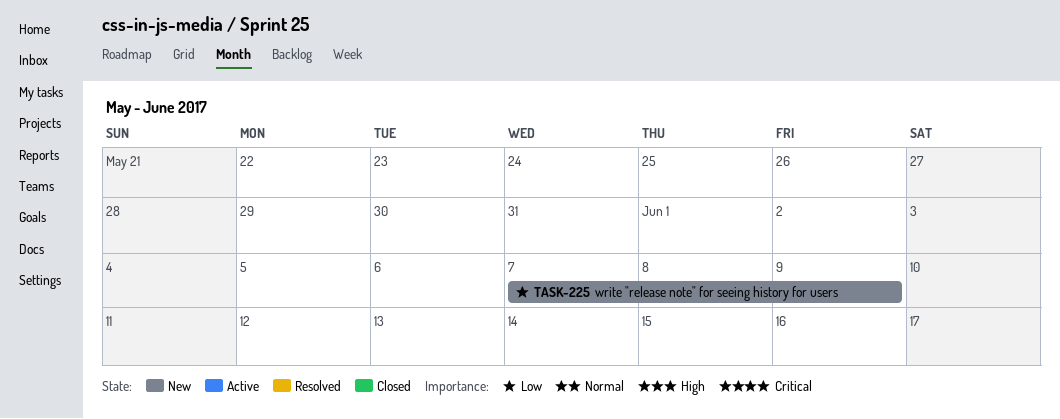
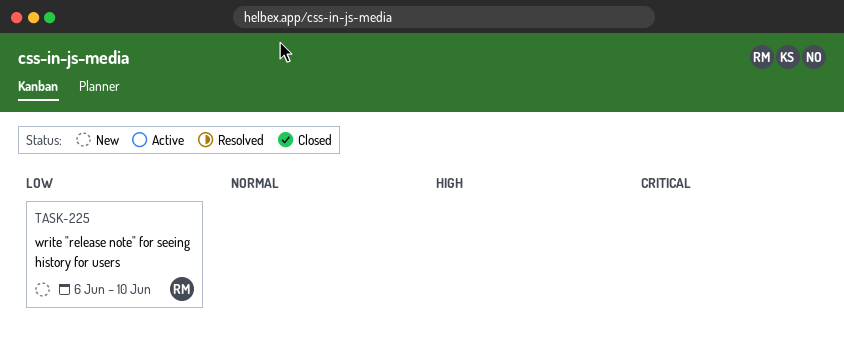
TASK-225, start: Jun 7 -> Jun 6
TASK-225, due: Jun 9 -> Jun 10

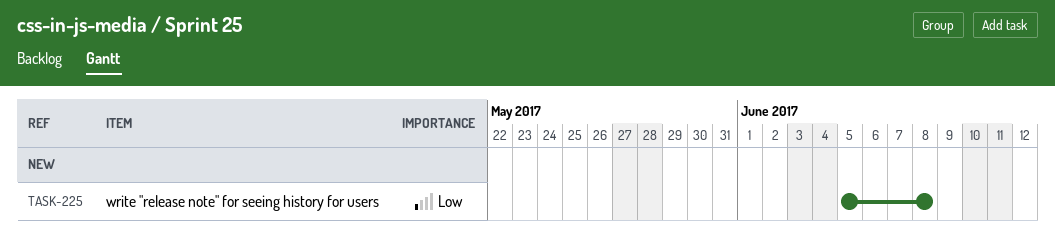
TASK-225, start: Jun 6 -> Jun 5
TASK-225, due: Jun 10 -> Jun 8

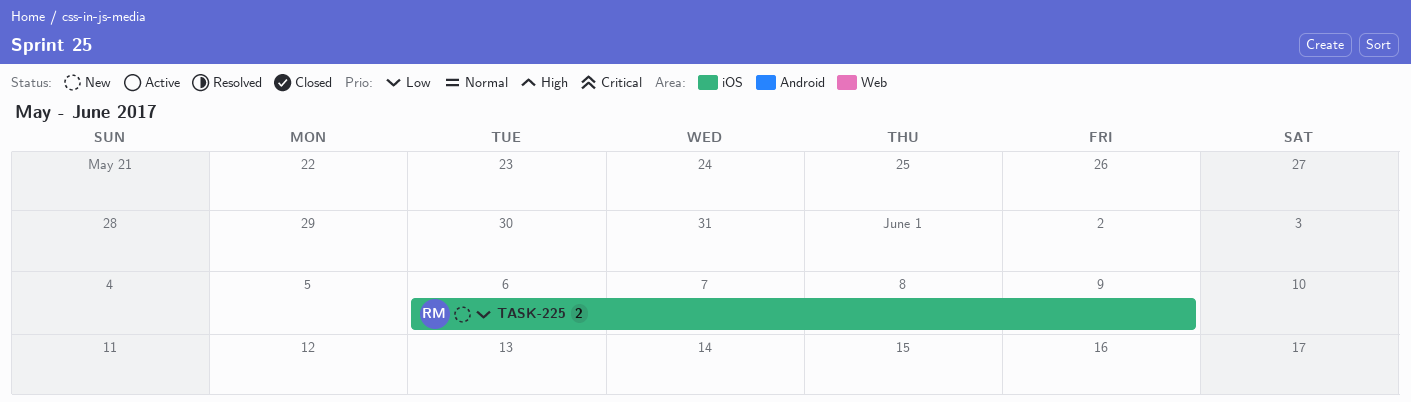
TASK-225, start: Jun 5 -> Jun 6
TASK-225, due: Jun 8 -> Jun 9

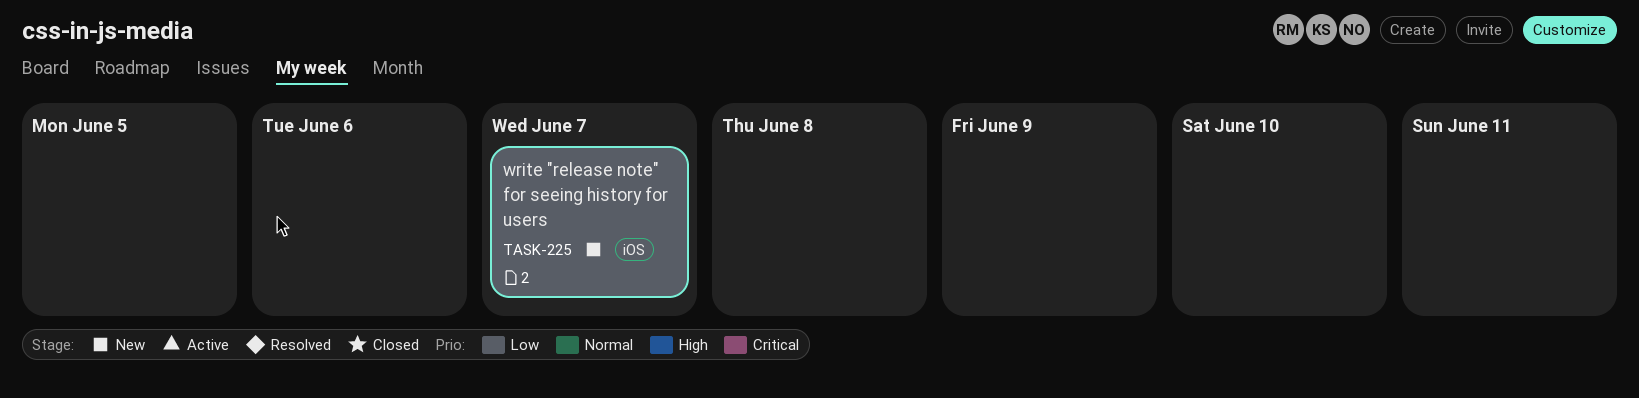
TASK-225, due: Jun 9 -> Jun 7

